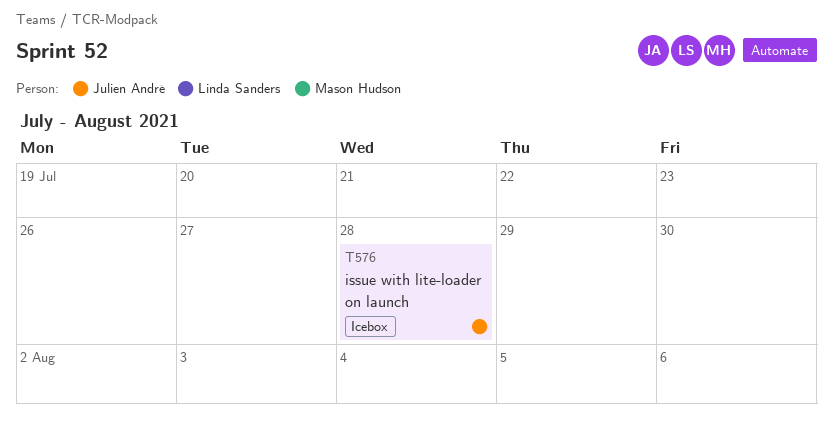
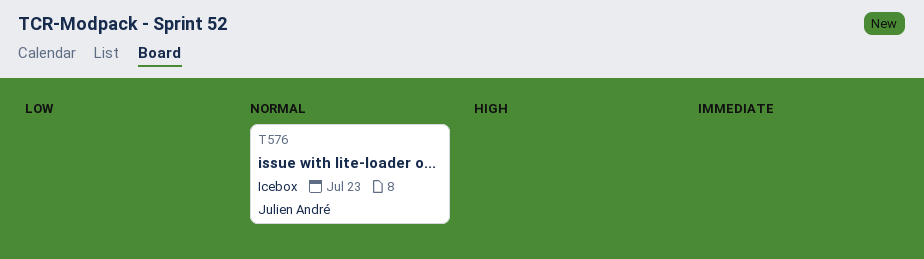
T576, due: Jul 28 -> Jul 23

